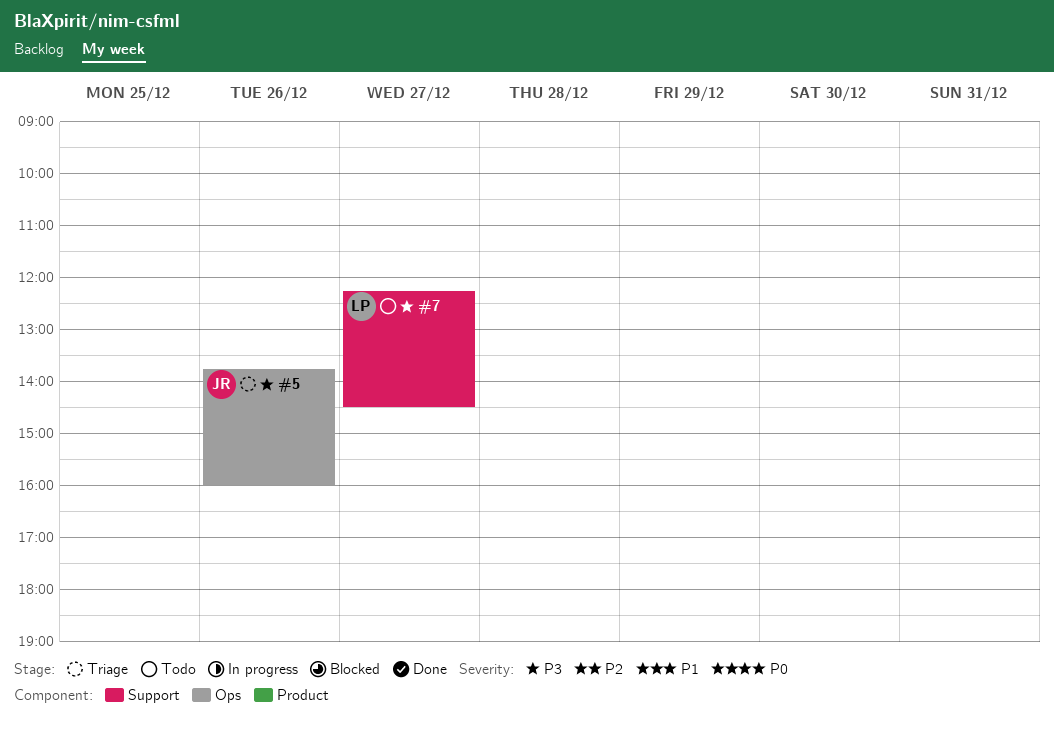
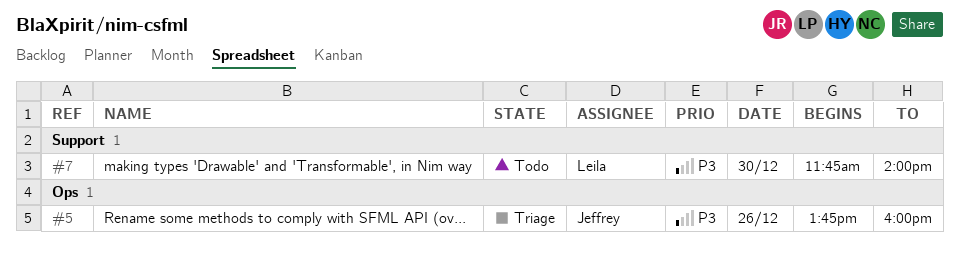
#7, day: Dec 27 -> Dec 30
#7, begins: 12:15 -> 11:45
#7, ends: 14:30 -> 14:00

